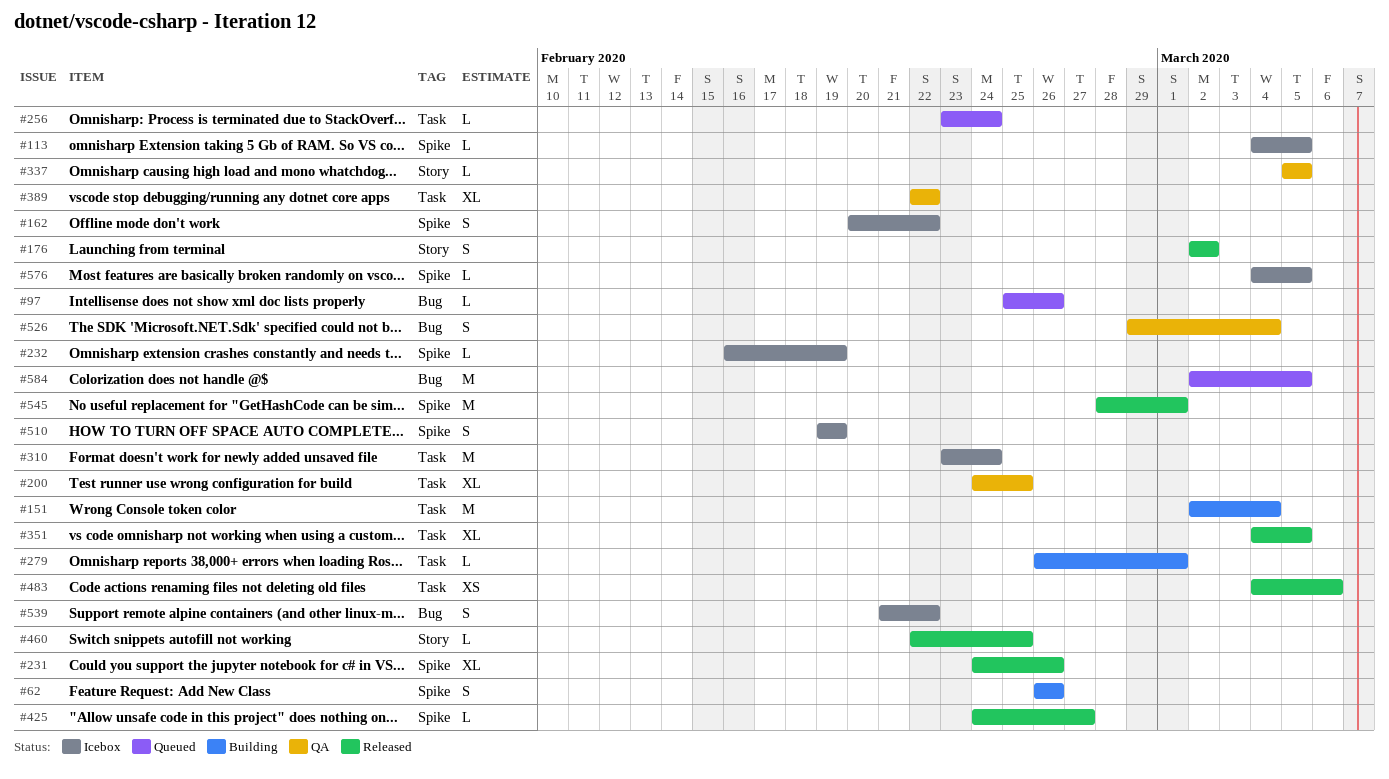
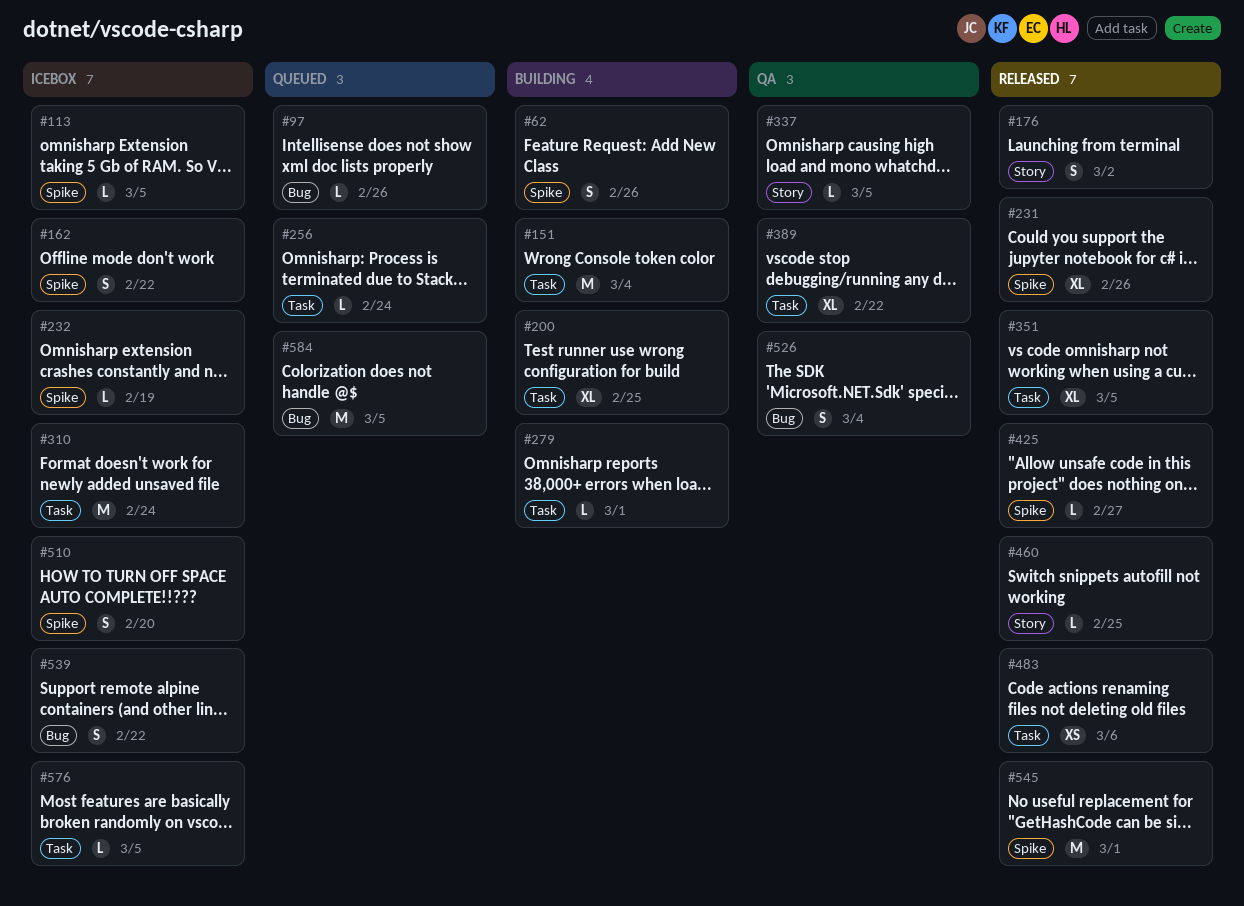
#200, status: QA -> Building
#510, due: Feb 19 -> Feb 20
#576, label: Spike -> Task

